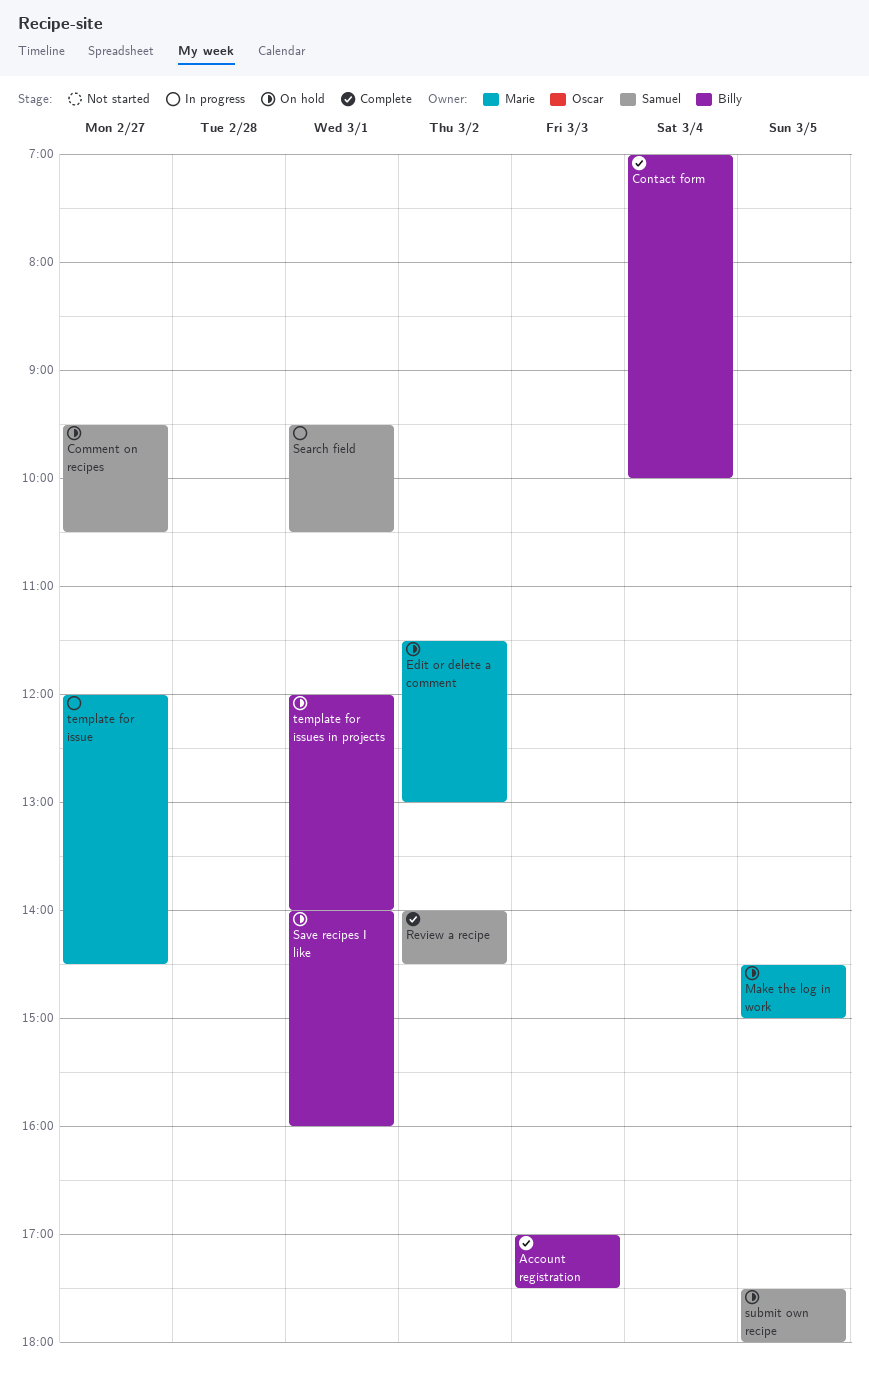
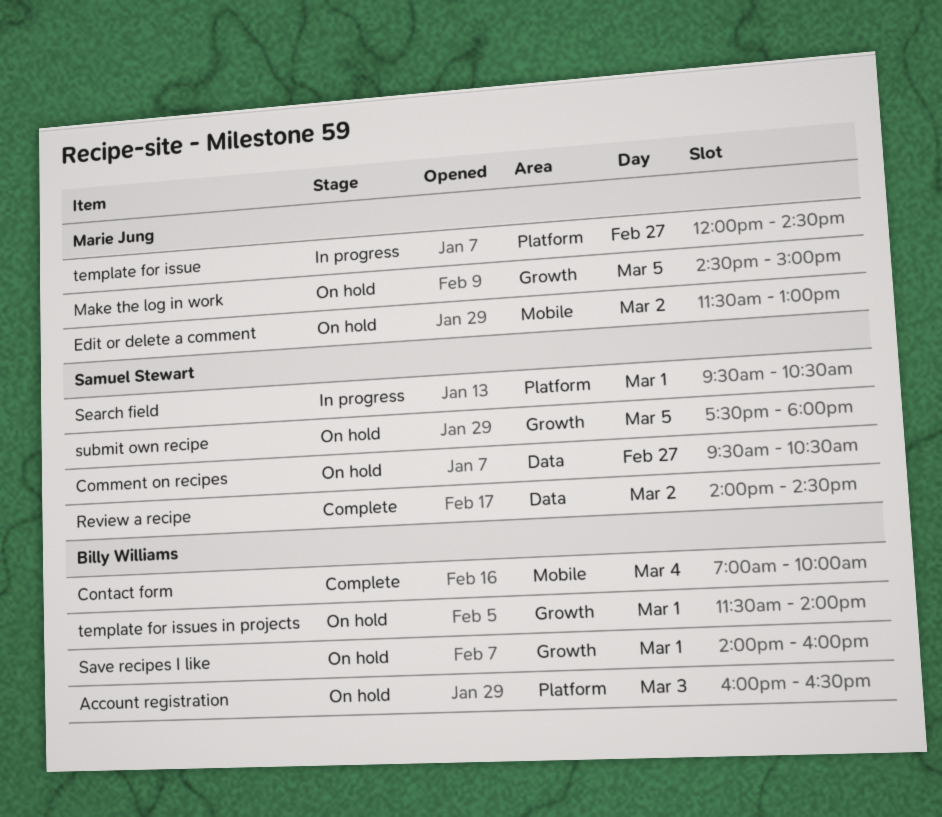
Account registration, status: Complete -> On hold
Account registration, begins: 17:00 -> 16:00
Account registration, ends: 17:30 -> 16:30
template for issues in projects, begins: 12:00 -> 11:30

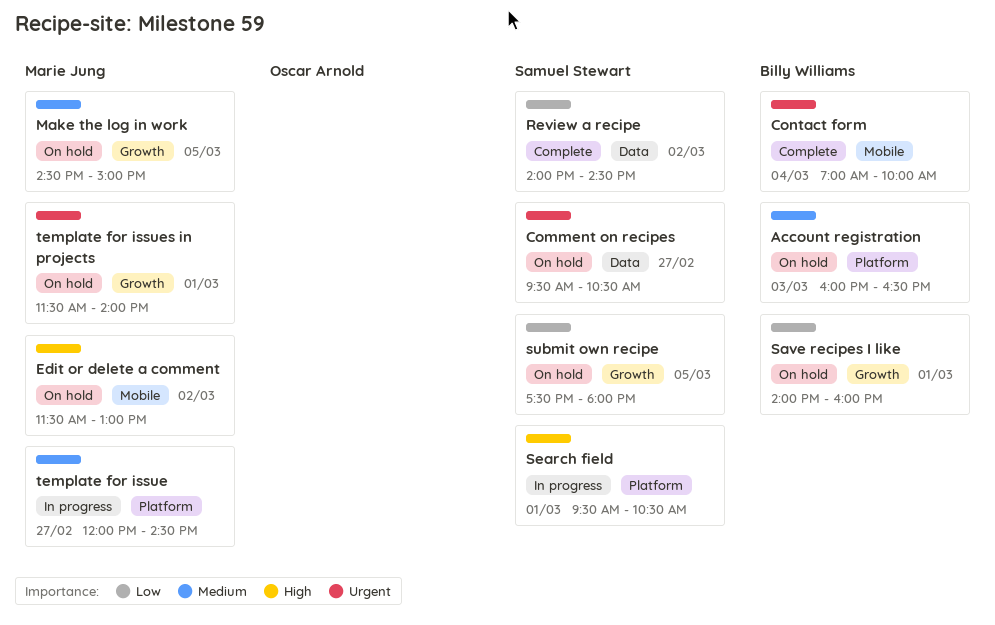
template for issues in projects, owner: Billy Williams -> Marie Jung

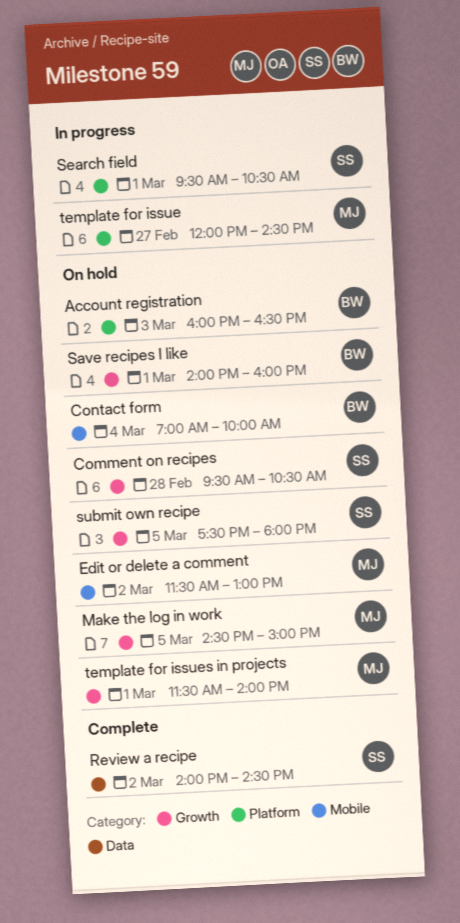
Comment on recipes, label: Data -> Growth
Comment on recipes, day: Feb 27 -> Feb 28
Contact form, status: Complete -> On hold

